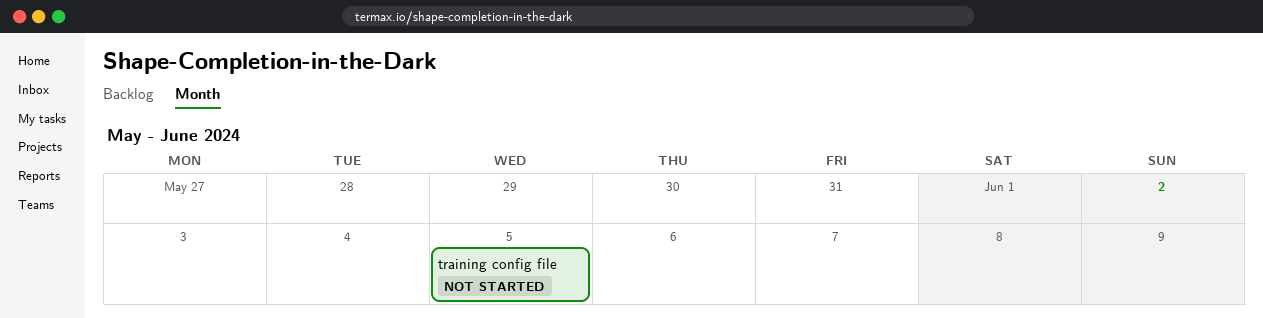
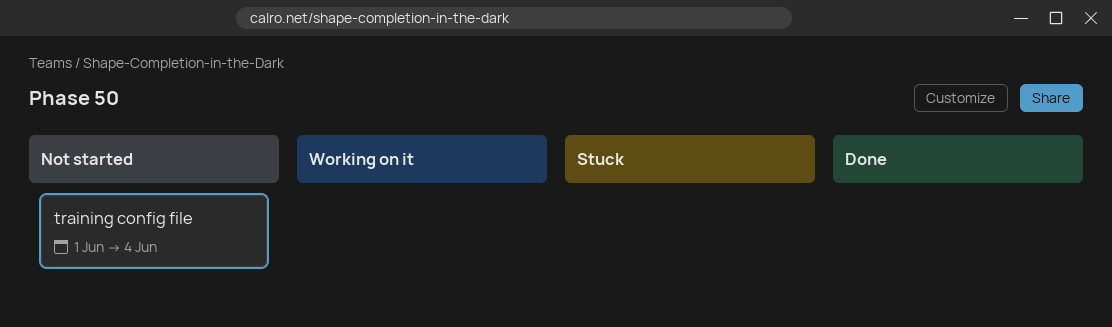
training config file, due: Jun 5 -> Jun 4

